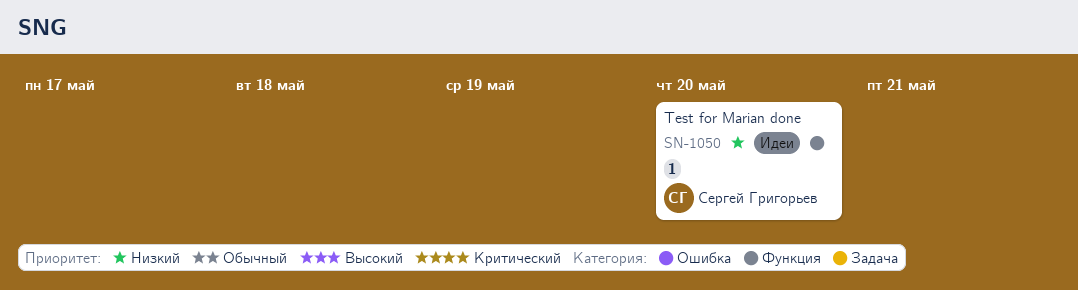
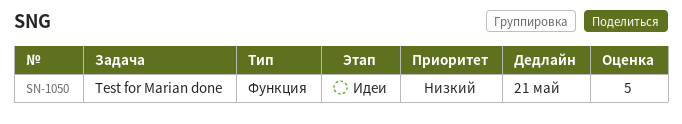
SN-1050, estimate: 1 -> 5
SN-1050, due: May 20 -> May 21

